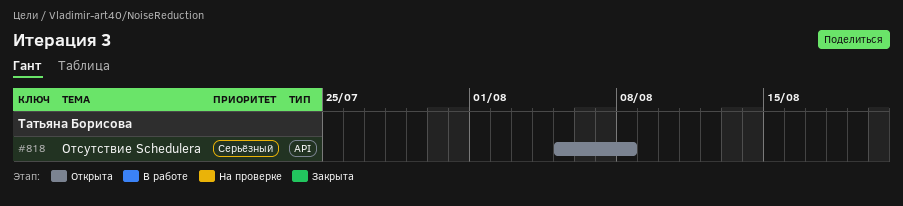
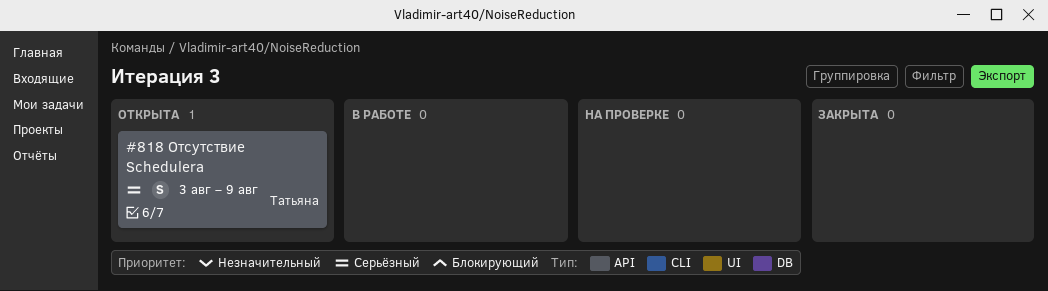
#818, start: Aug 5 -> Aug 3
#818, due: Aug 8 -> Aug 9

